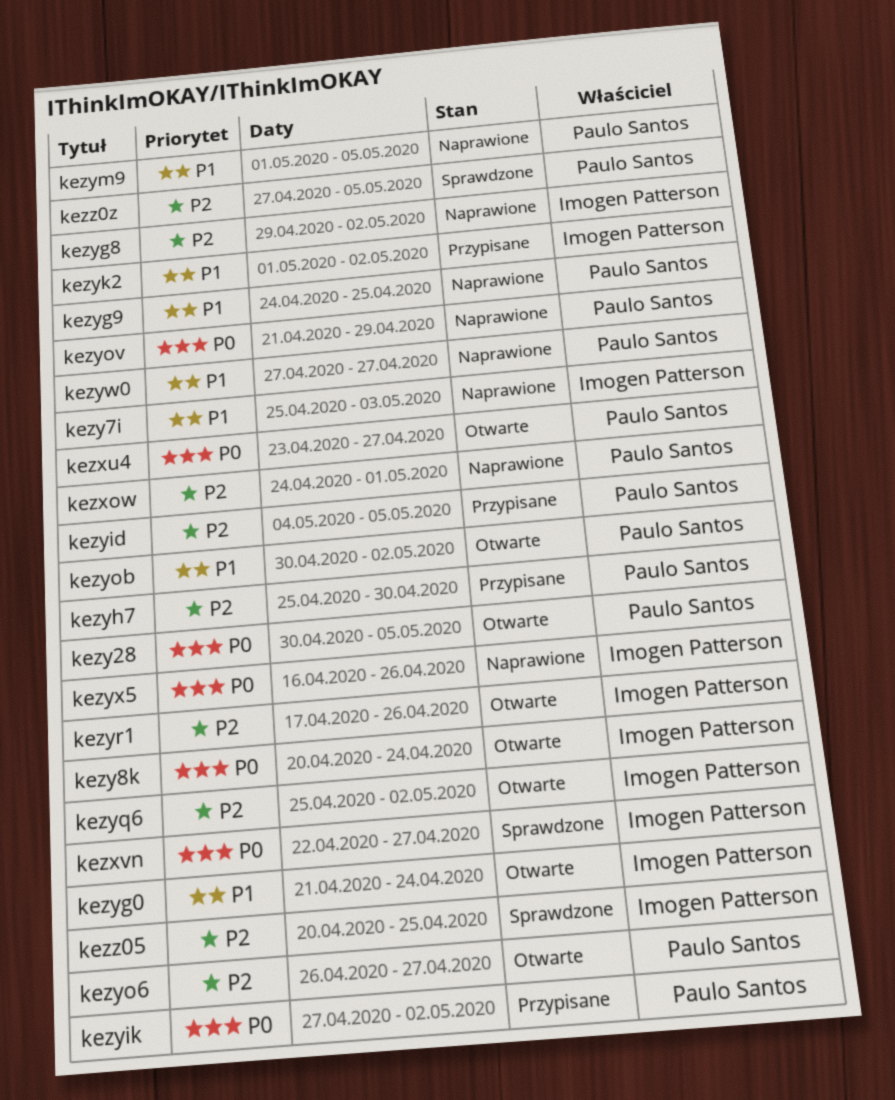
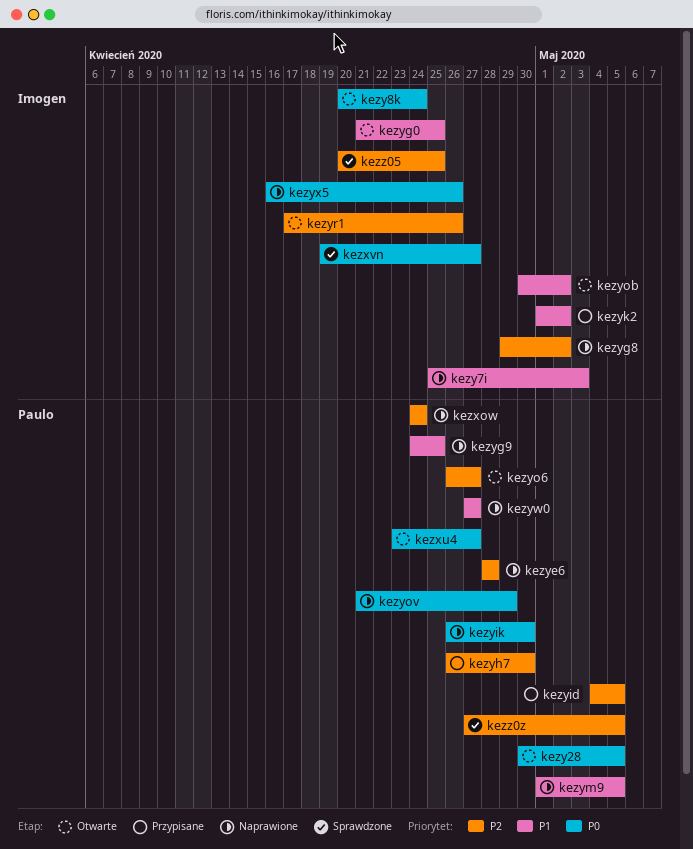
kezxow, due: May 1 -> Apr 24
kezxvn, start: Apr 22 -> Apr 19
kezye6: none -> present
kezyg0, due: Apr 24 -> Apr 25
kezyh7, start: Apr 25 -> Apr 26
kezyik, status: Przypisane -> Naprawione
kezyik, start: Apr 27 -> Apr 26
kezyik, due: May 2 -> Apr 30
kezyob, owner: Paulo Santos -> Imogen Patterson
kezyq6: present -> none

